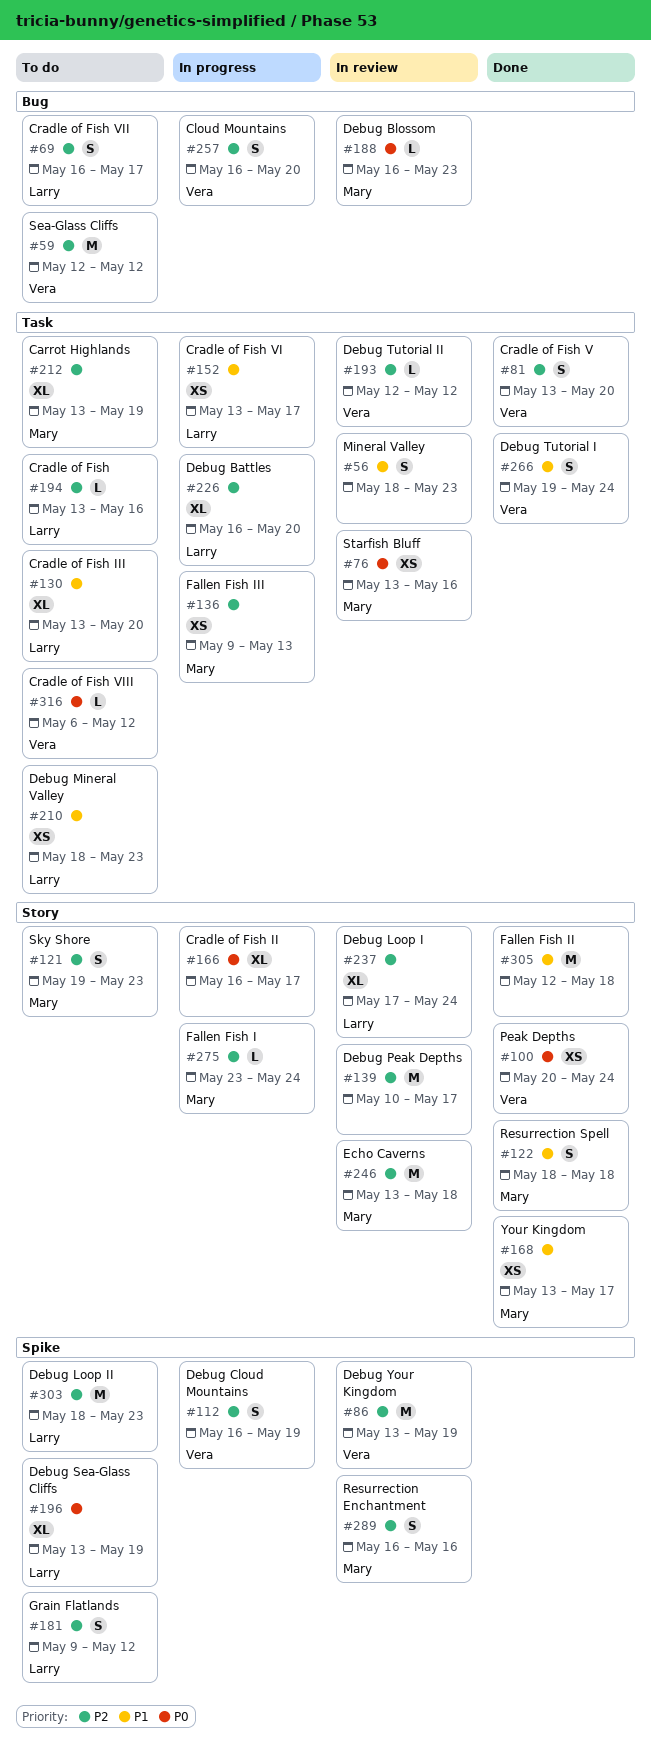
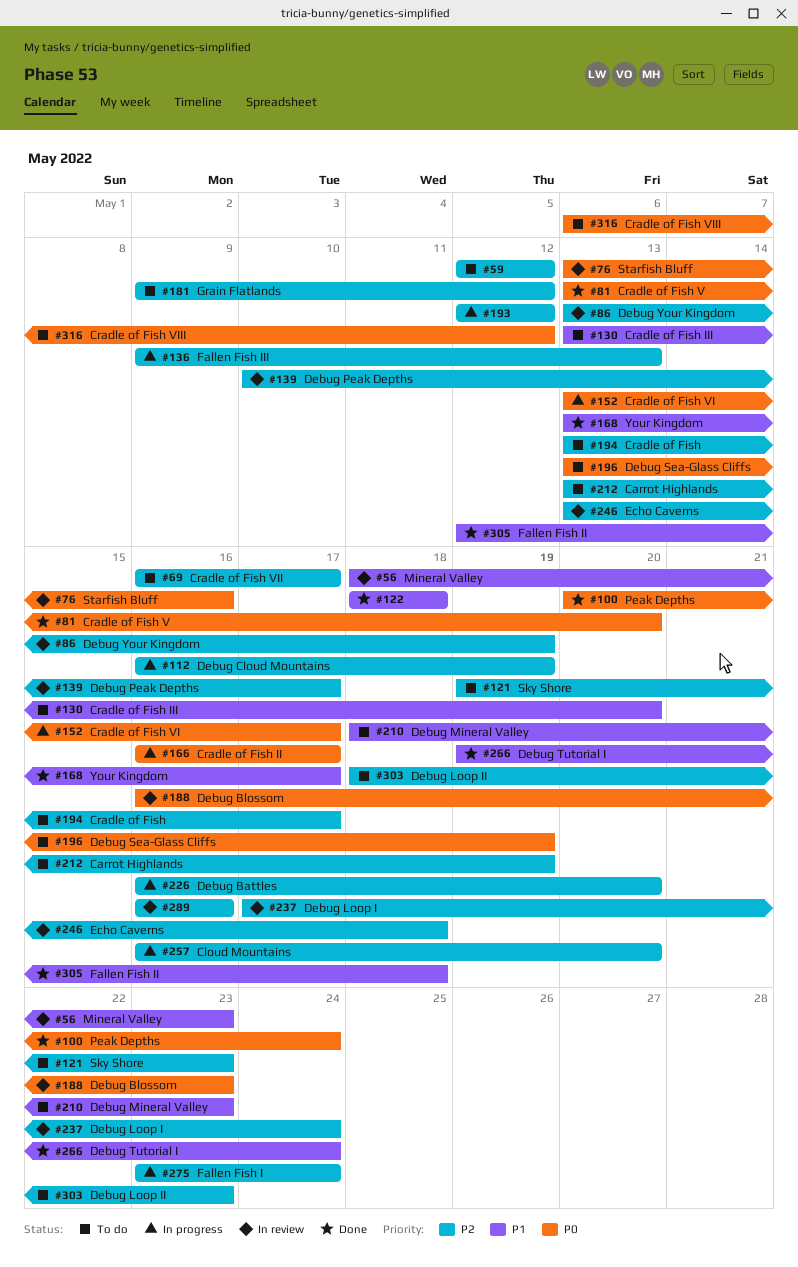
#81, priority: P2 -> P0
#152, priority: P1 -> P0
#193, status: In review -> In progress
#194, due: May 16 -> May 17

